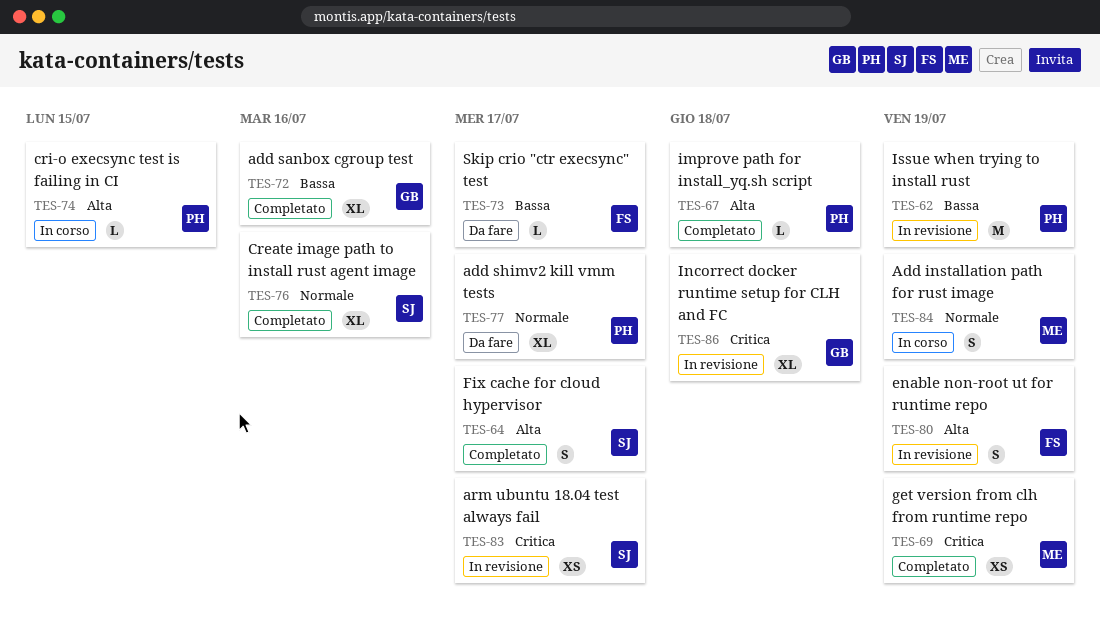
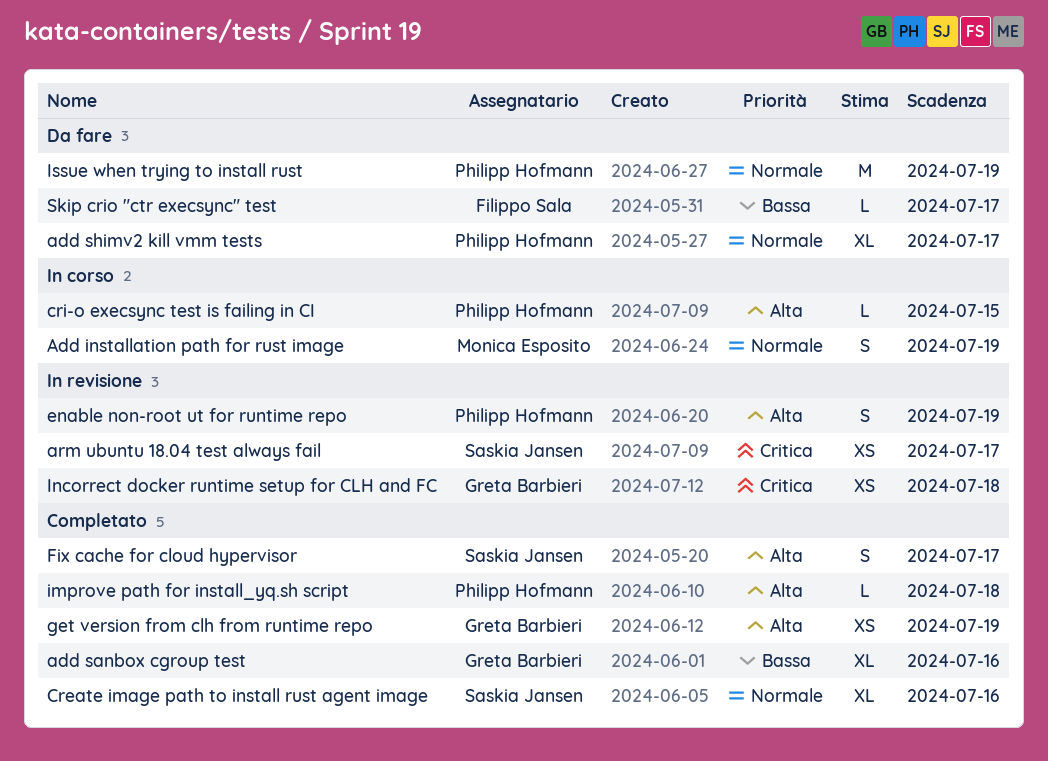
enable non-root ut for runtime repo, owner: Filippo Sala -> Philipp Hofmann
get version from clh from runtime repo, owner: Monica Esposito -> Greta Barbieri
get version from clh from runtime repo, priority: Critica -> Alta
Incorrect docker runtime setup for CLH and FC, estimate: XL -> XS
Issue when trying to install rust, status: In revisione -> Da fare
Issue when trying to install rust, priority: Bassa -> Normale

